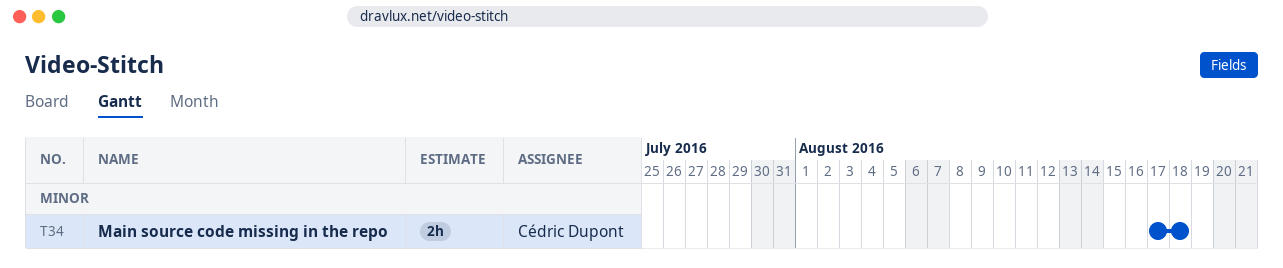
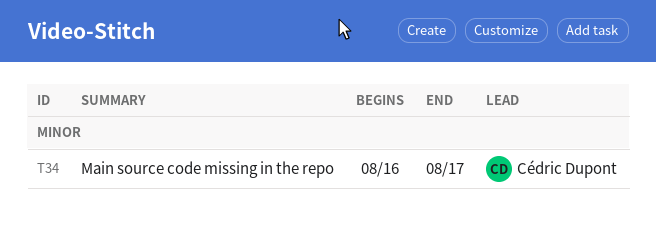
T34, start: Aug 17 -> Aug 16
T34, due: Aug 18 -> Aug 17

